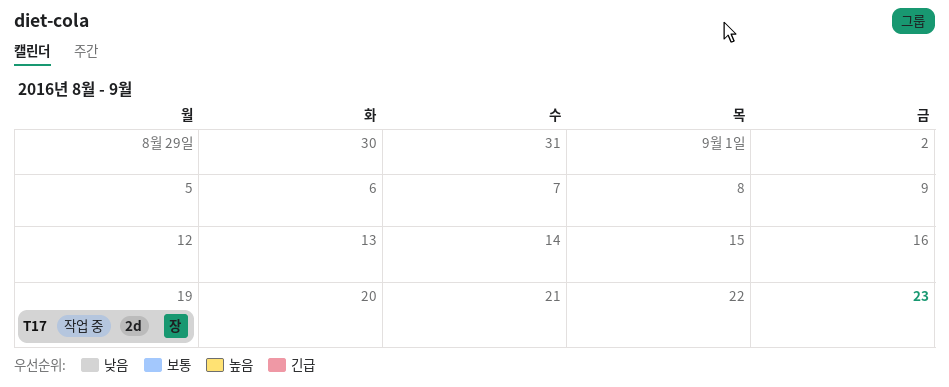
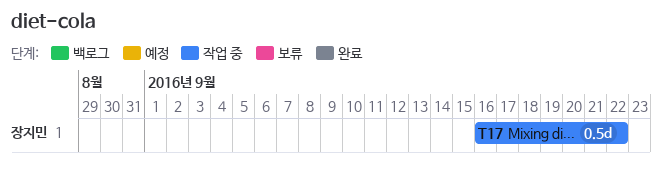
T17, estimate: 2d -> 0.5d
T17, due: Sep 19 -> Sep 22

